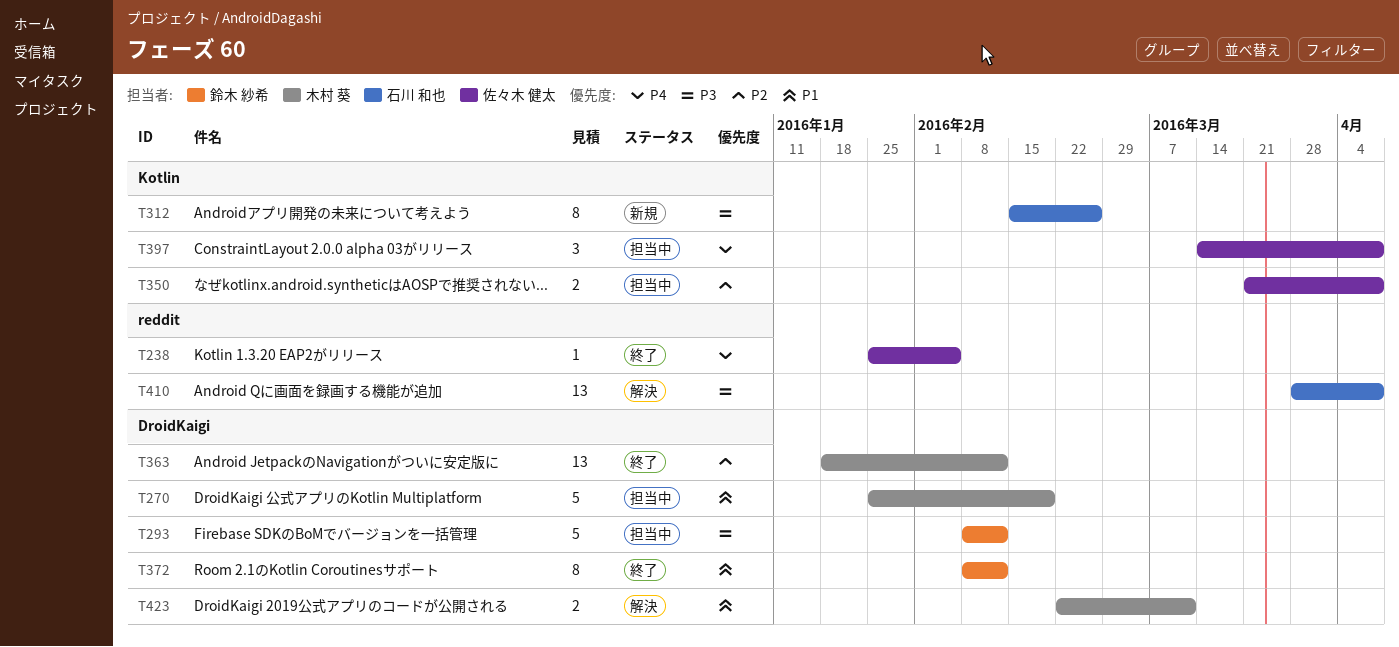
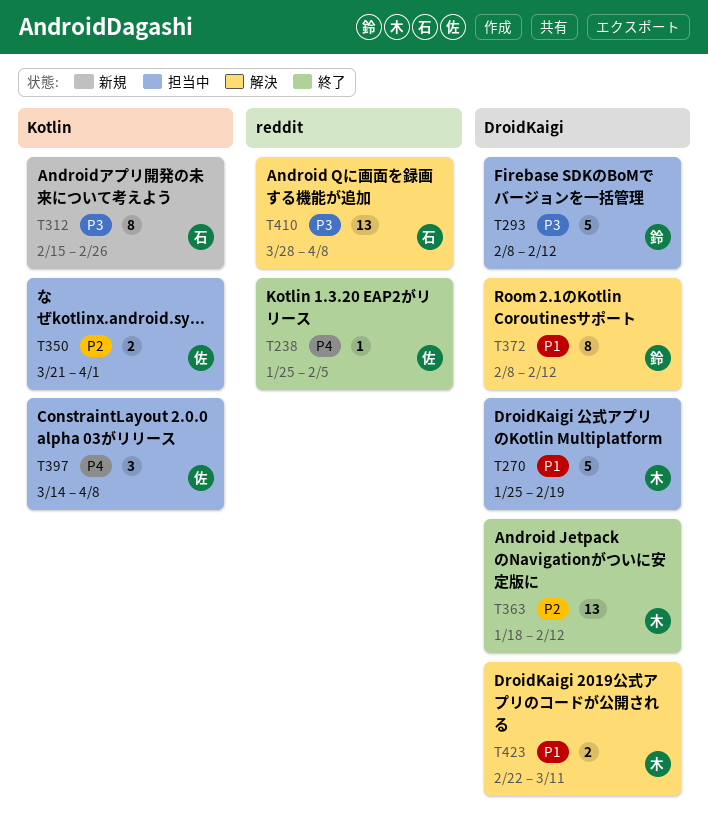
T350, due: Apr 8 -> Apr 1
T372, status: 終了 -> 解決

